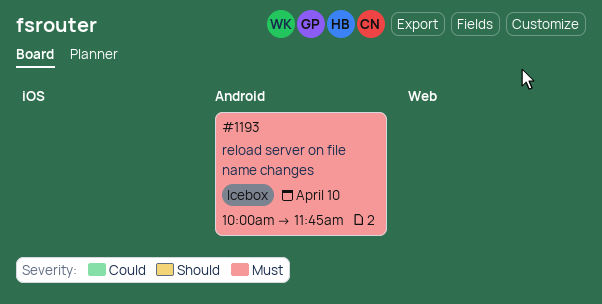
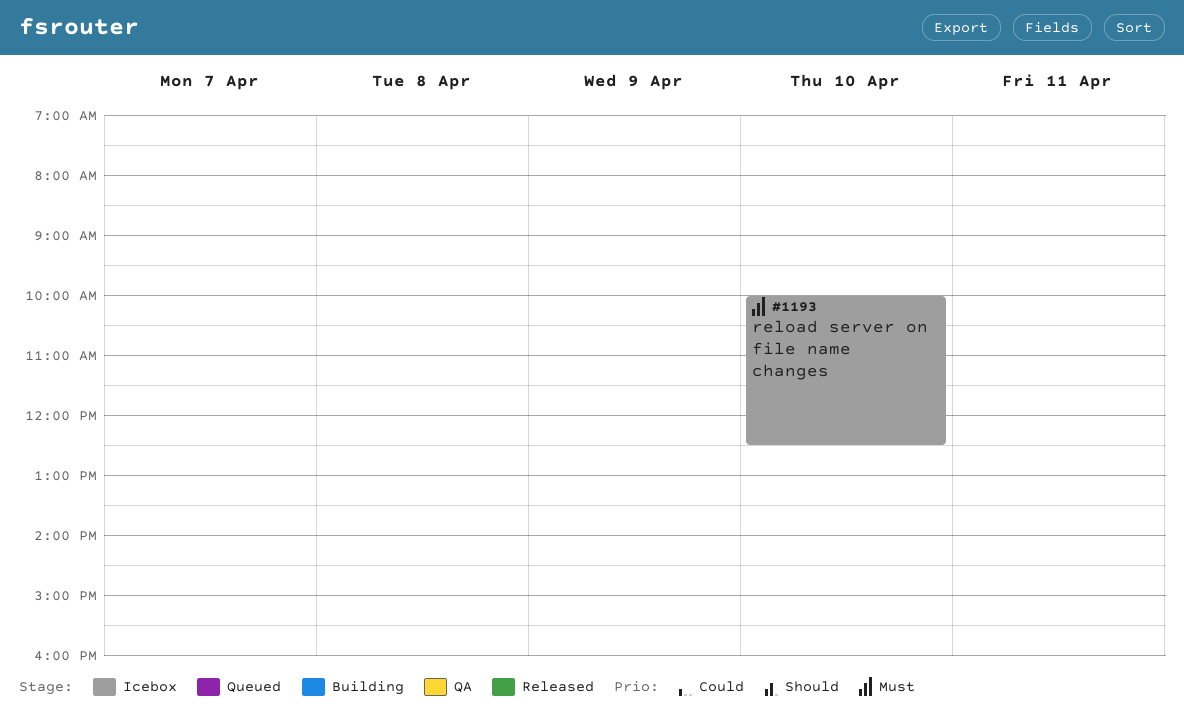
#1193, ends: 11:45 -> 12:30

